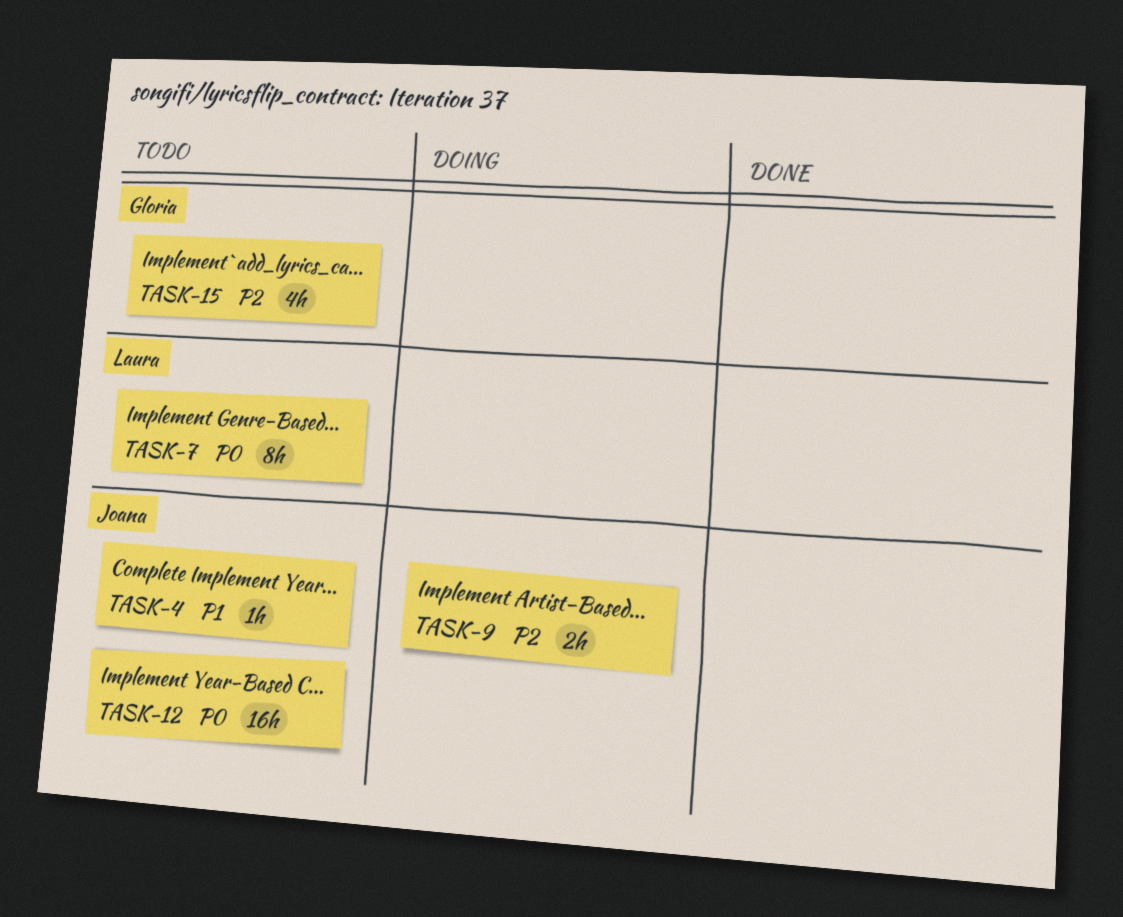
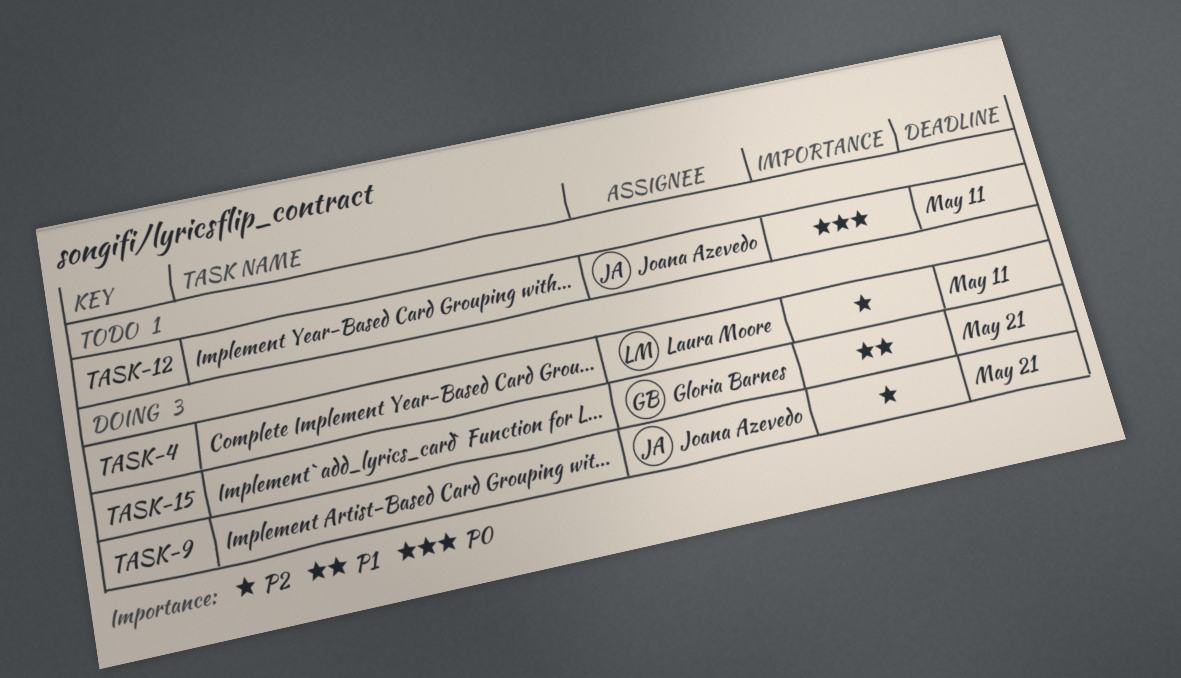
TASK-4, status: Todo -> Doing
TASK-4, owner: Joana Azevedo -> Laura Moore
TASK-4, priority: P1 -> P2
TASK-7: present -> none
TASK-15, status: Todo -> Doing
TASK-15, priority: P2 -> P1

